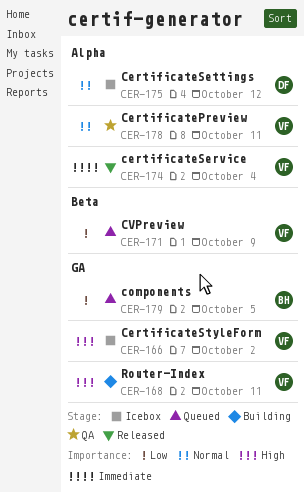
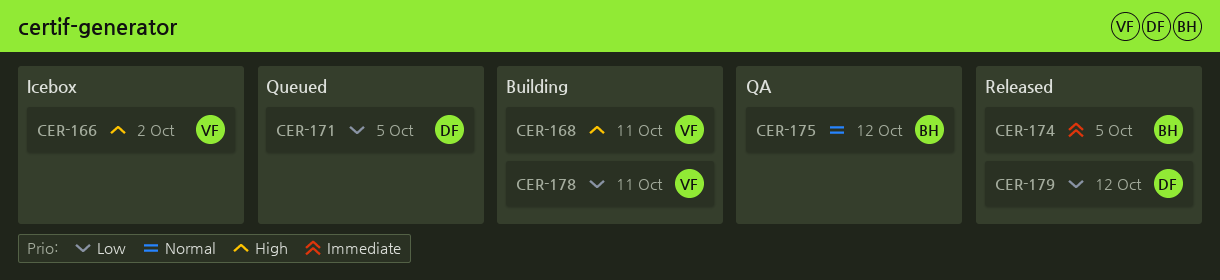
CER-171, owner: VF -> DF
CER-171, due: Oct 9 -> Oct 5
CER-174, owner: VF -> BH
CER-174, due: Oct 4 -> Oct 5
CER-175, status: Icebox -> QA
CER-175, owner: DF -> BH
CER-178, status: QA -> Building
CER-178, priority: Normal -> Low
CER-179, status: Queued -> Released
CER-179, owner: BH -> DF
CER-179, due: Oct 5 -> Oct 12

